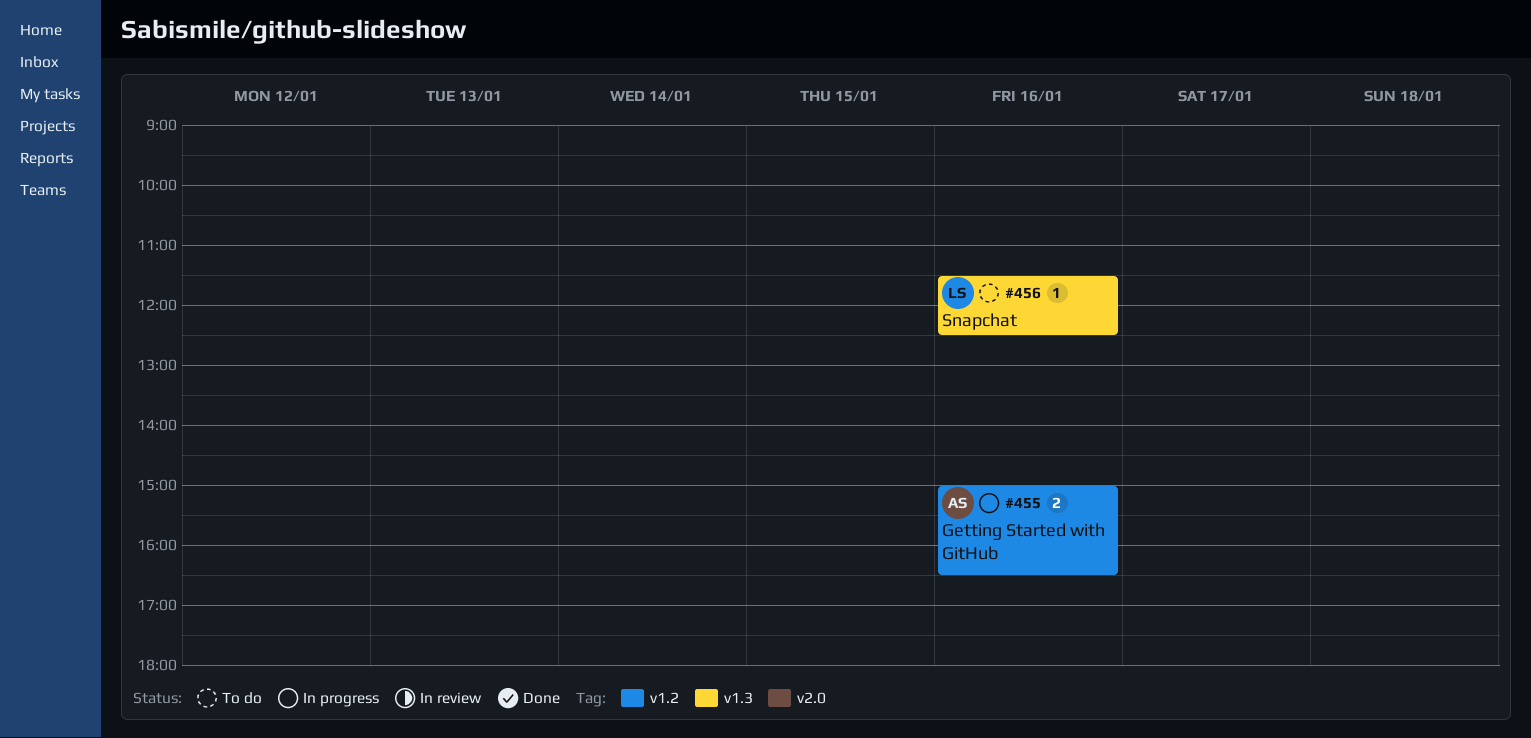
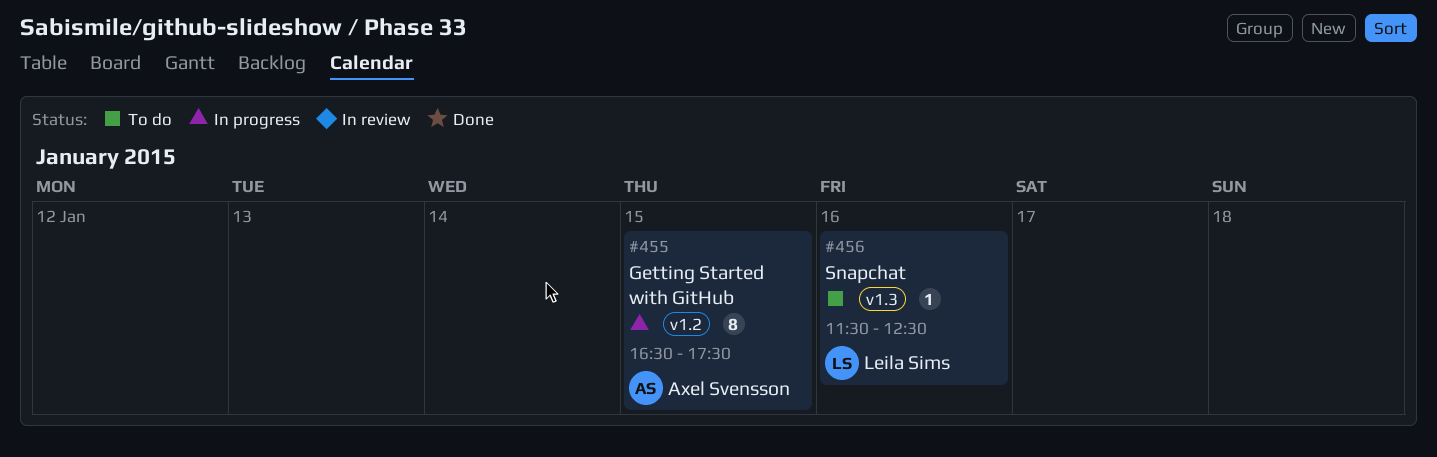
#455, estimate: 2 -> 8
#455, day: Jan 16 -> Jan 15
#455, begins: 15:00 -> 16:30
#455, ends: 16:30 -> 17:30

